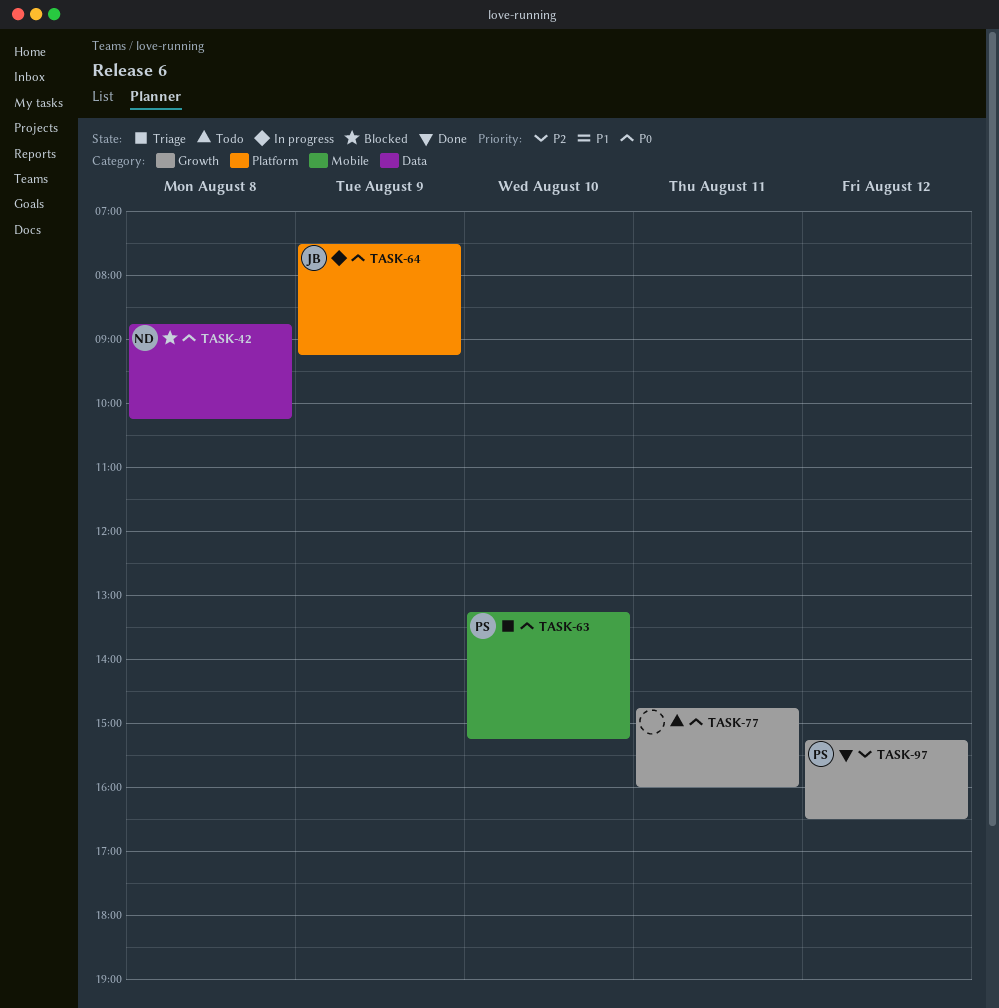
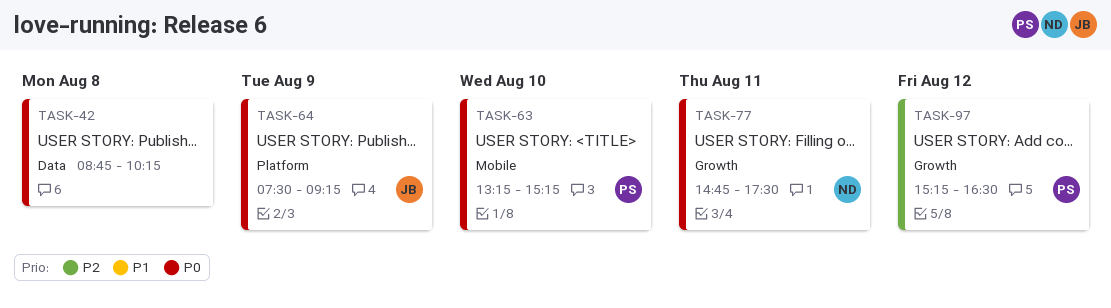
TASK-42, owner: ND -> none
TASK-77, owner: none -> ND
TASK-77, ends: 16:00 -> 17:30

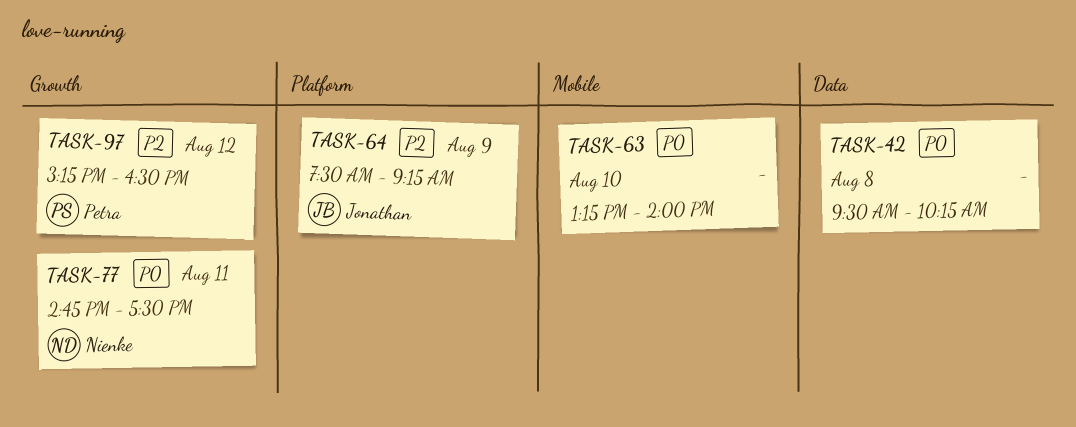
TASK-42, begins: 08:45 -> 09:30
TASK-63, owner: Petra -> none
TASK-63, ends: 15:15 -> 14:00
TASK-64, priority: P0 -> P2

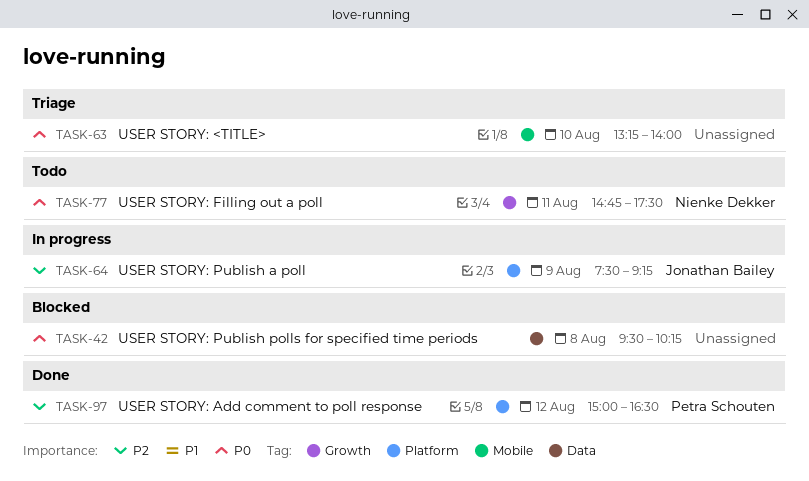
TASK-97, label: Growth -> Platform
TASK-97, begins: 15:15 -> 15:00

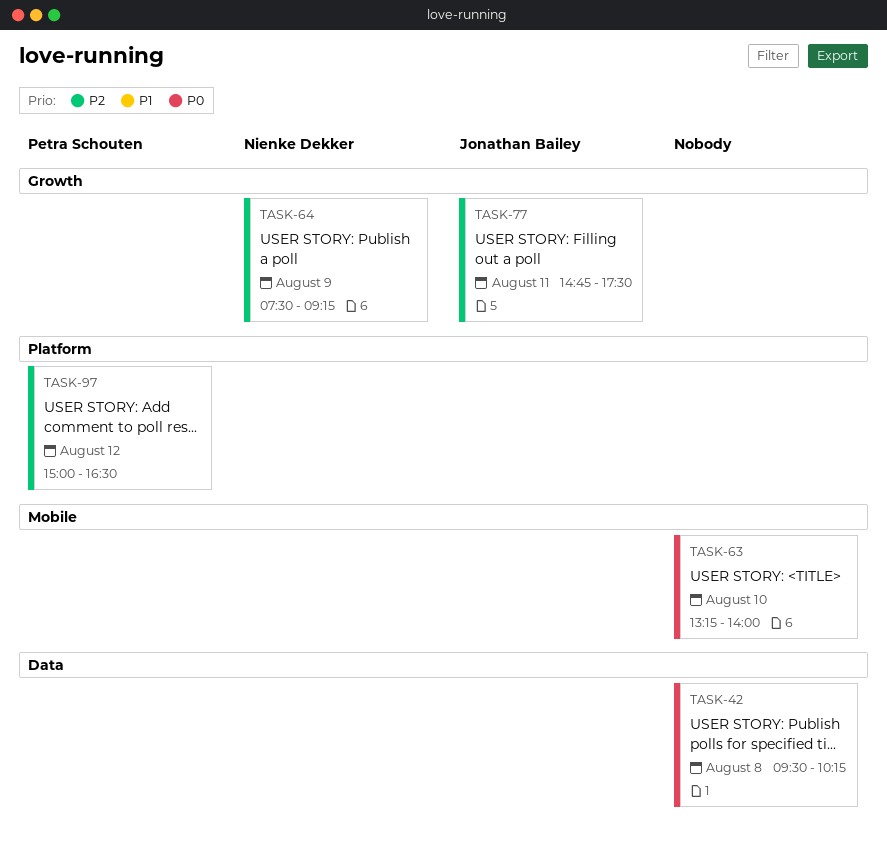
TASK-64, owner: Jonathan Bailey -> Nienke Dekker
TASK-64, label: Platform -> Growth
TASK-77, owner: Nienke Dekker -> Jonathan Bailey
TASK-77, priority: P0 -> P2

